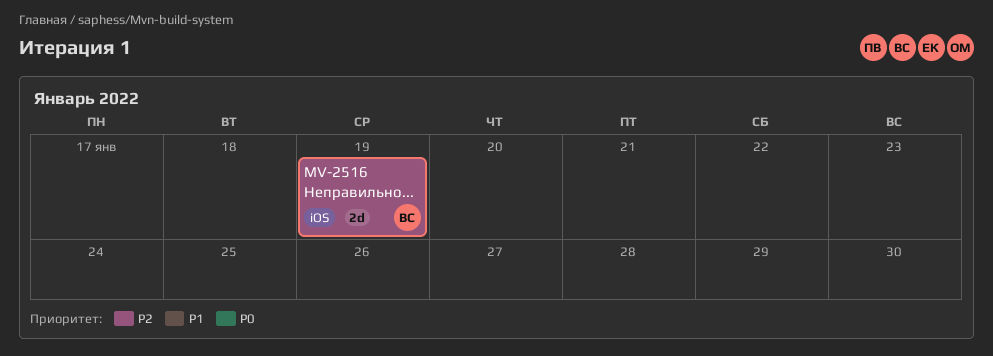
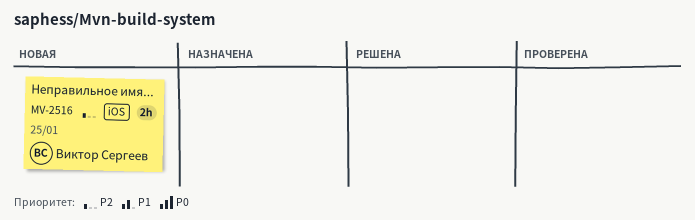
MV-2516, estimate: 2d -> 2h
MV-2516, due: Jan 19 -> Jan 25

